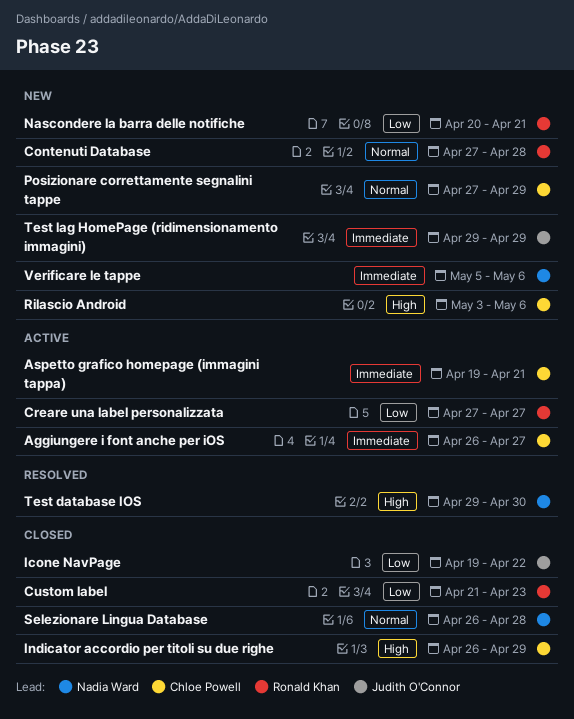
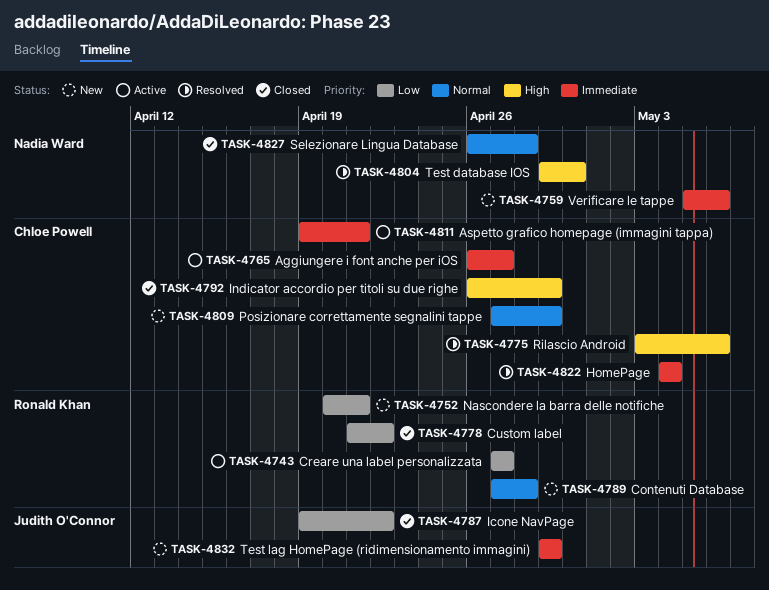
Custom label, due: Apr 23 -> Apr 22
HomePage: none -> present
Rilascio Android, status: New -> Resolved

